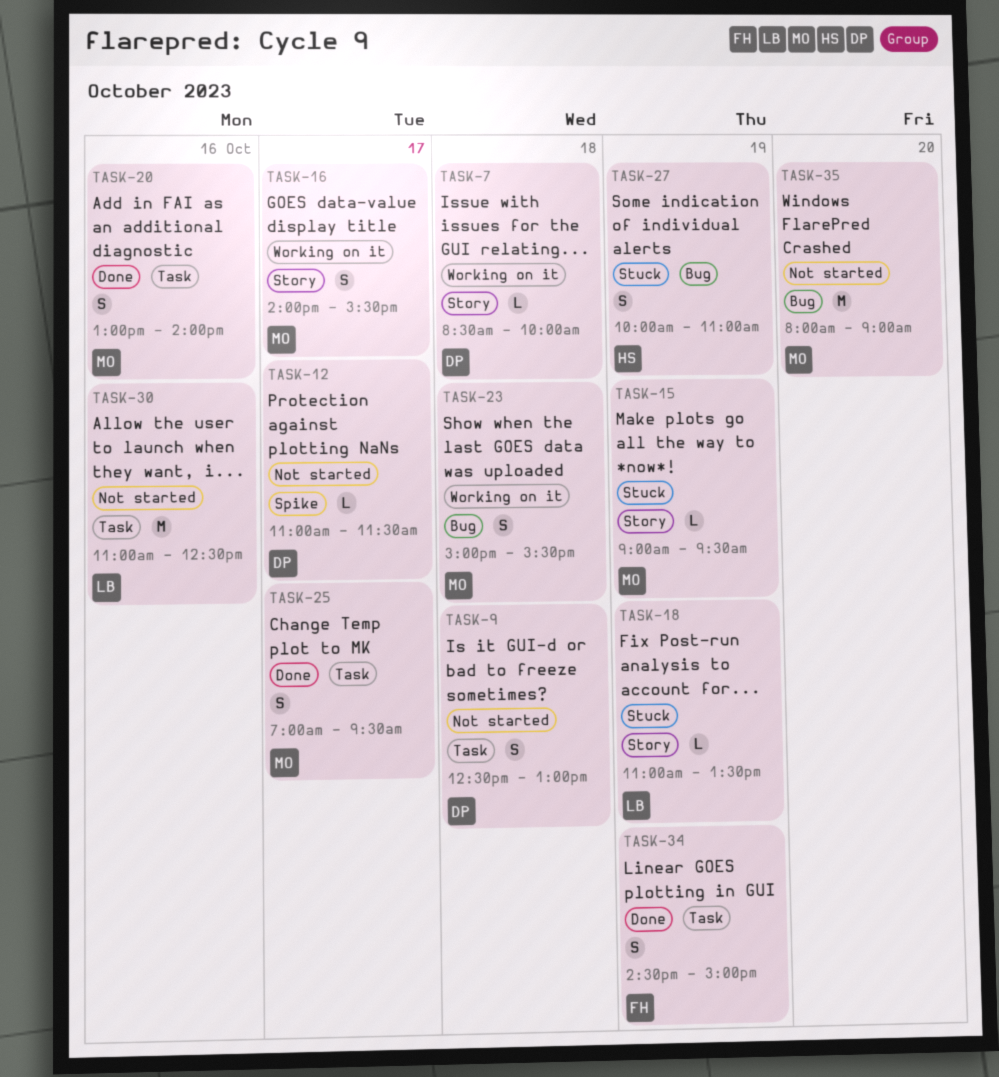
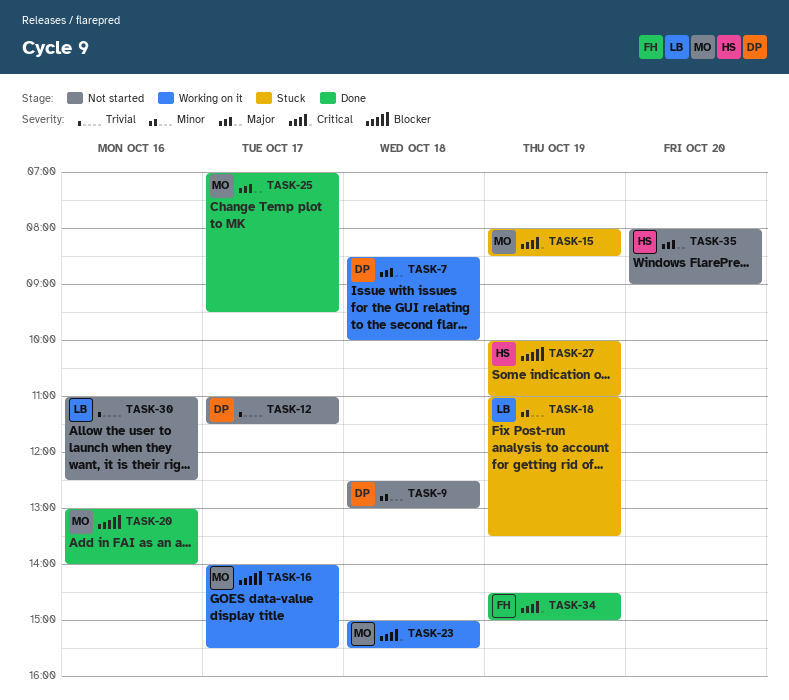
TASK-15, begins: 09:00 -> 08:00
TASK-15, ends: 09:30 -> 08:30
TASK-35, owner: MO -> HS

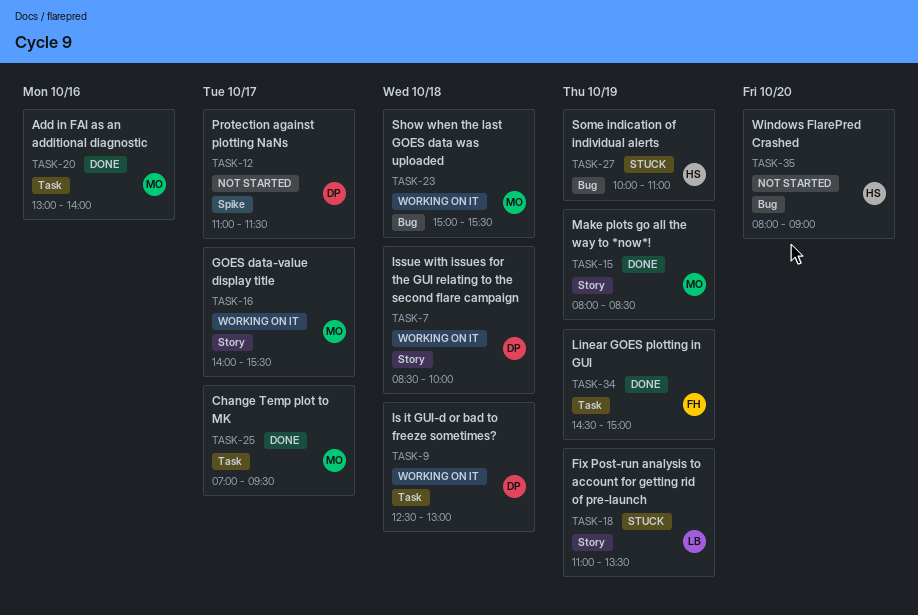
TASK-9, status: Not started -> Working on it
TASK-15, status: Stuck -> Done
TASK-30: present -> none

